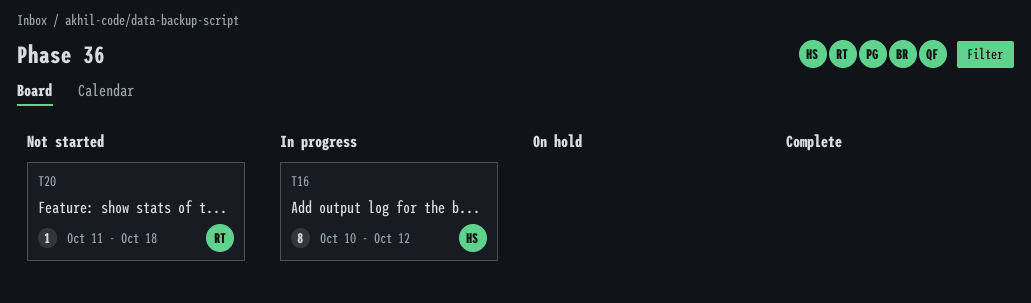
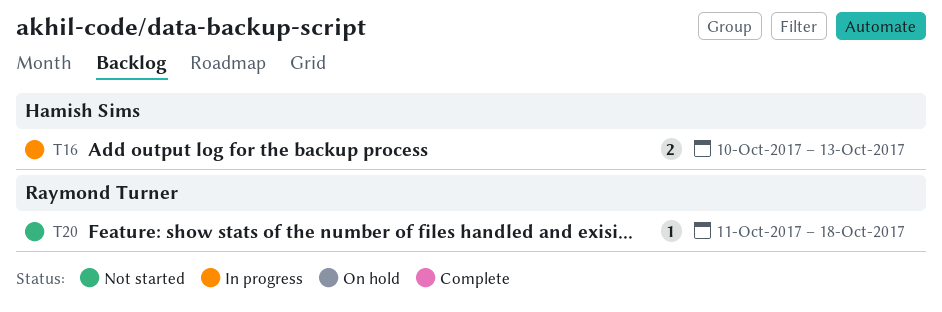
T16, estimate: 8 -> 2
T16, due: Oct 12 -> Oct 13

